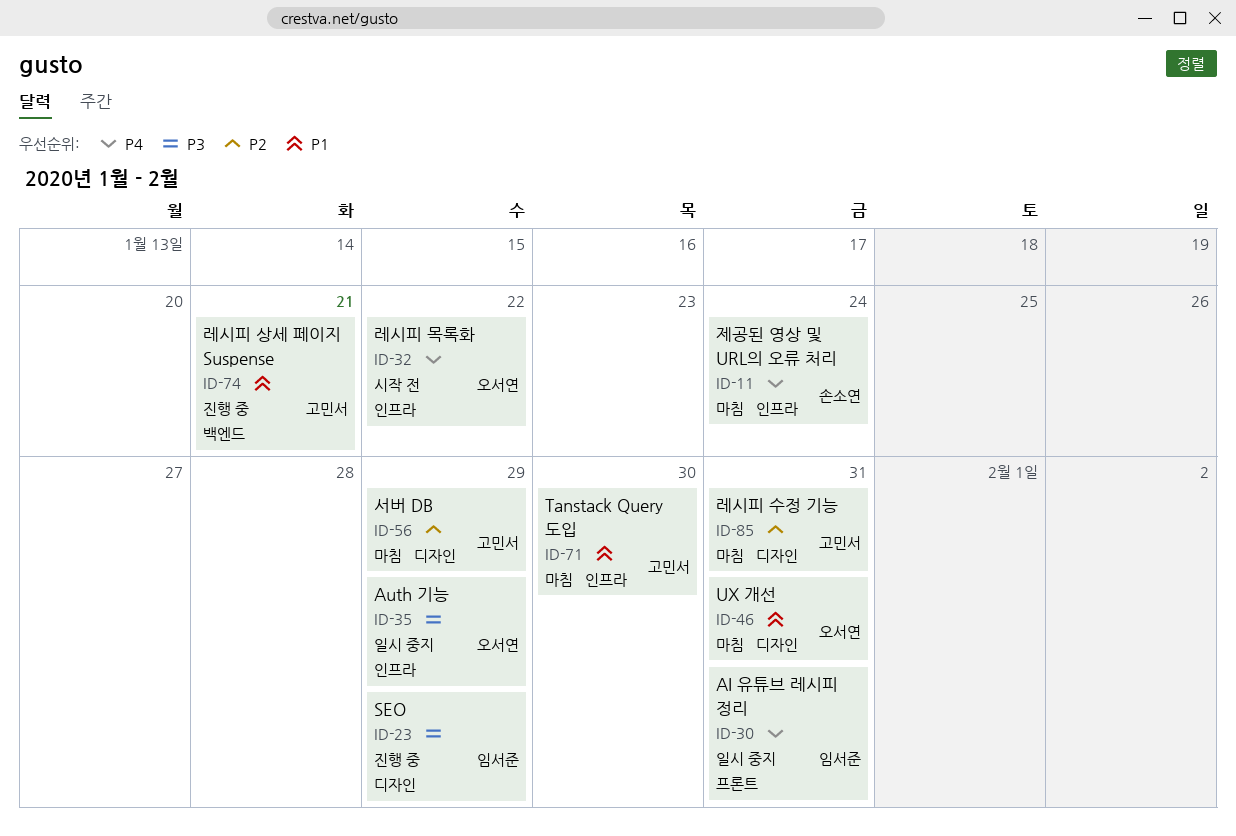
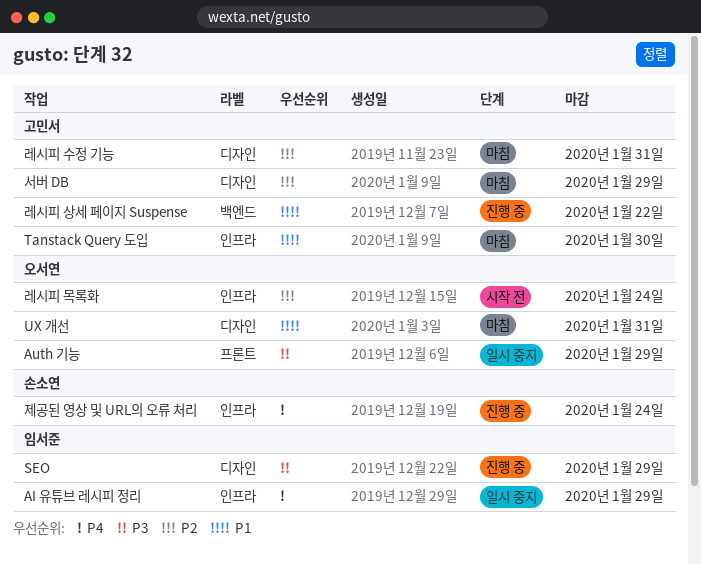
AI 유튜브 레시피 정리, label: 프론트 -> 인프라
AI 유튜브 레시피 정리, due: Jan 31 -> Jan 29
Auth 기능, label: 인프라 -> 프론트
레시피 목록화, priority: P4 -> P2
레시피 목록화, due: Jan 22 -> Jan 24
레시피 상세 페이지 Suspense, due: Jan 21 -> Jan 22
제공된 영상 및 URL의 오류 처리, status: 마침 -> 진행 중

